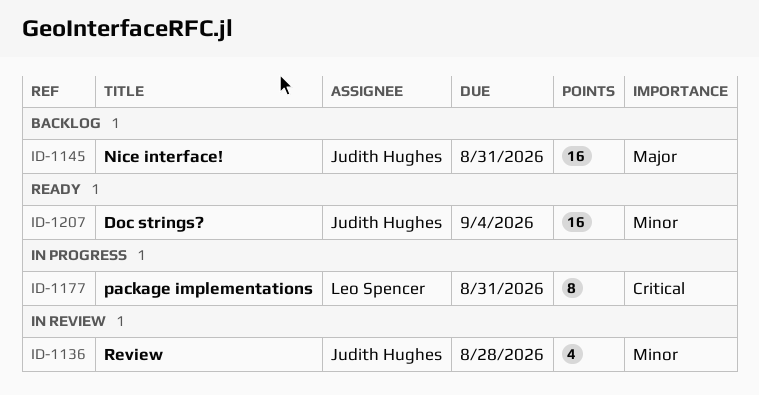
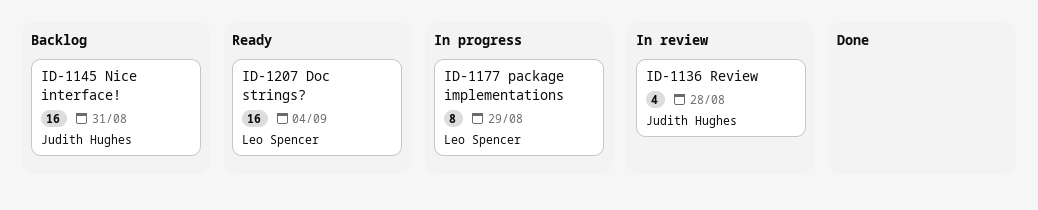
ID-1177, due: Aug 31 -> Aug 29
ID-1207, owner: Judith Hughes -> Leo Spencer

